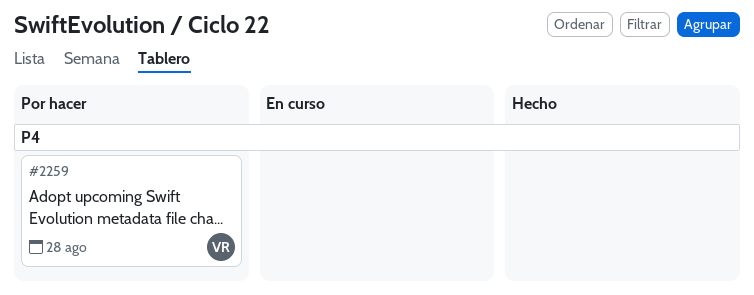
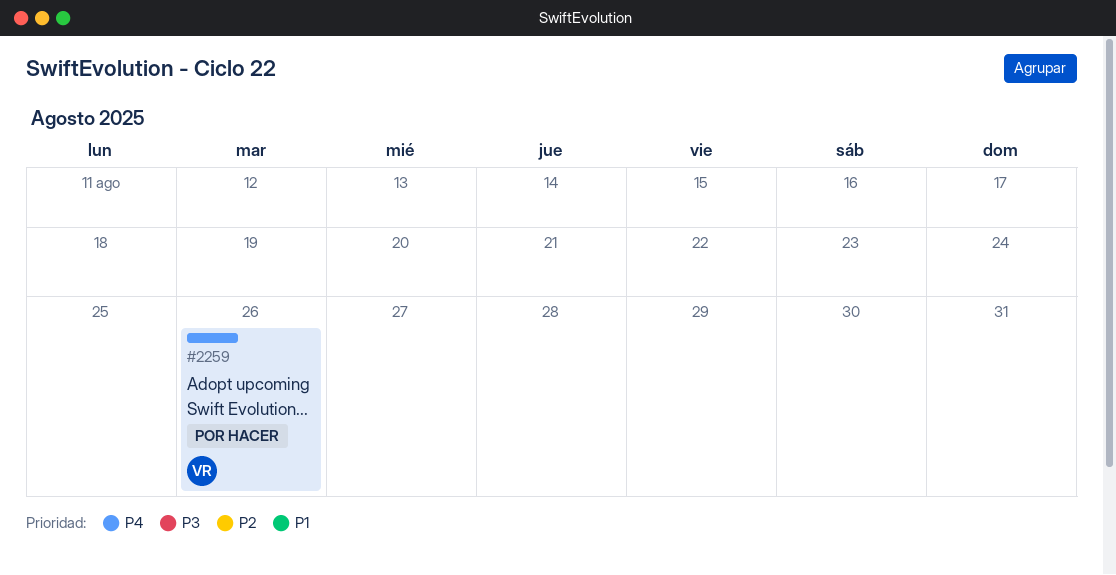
#2259, due: Aug 28 -> Aug 26

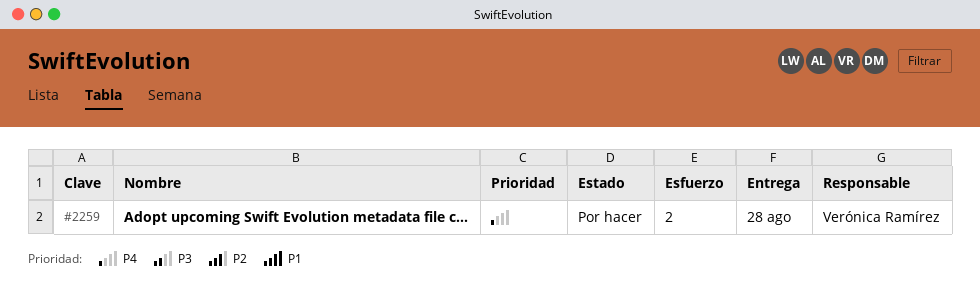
#2259, due: Aug 26 -> Aug 28

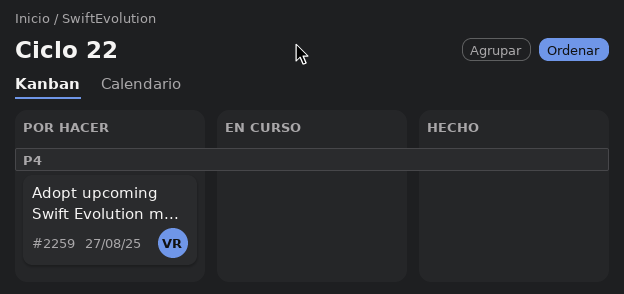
#2259, due: Aug 28 -> Aug 27

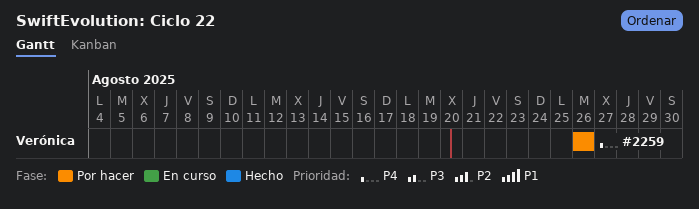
#2259, due: Aug 27 -> Aug 26

